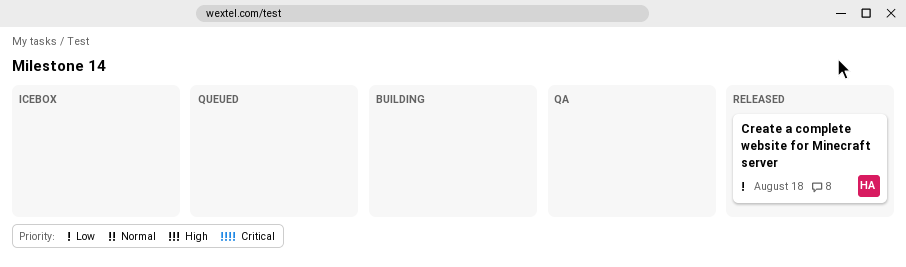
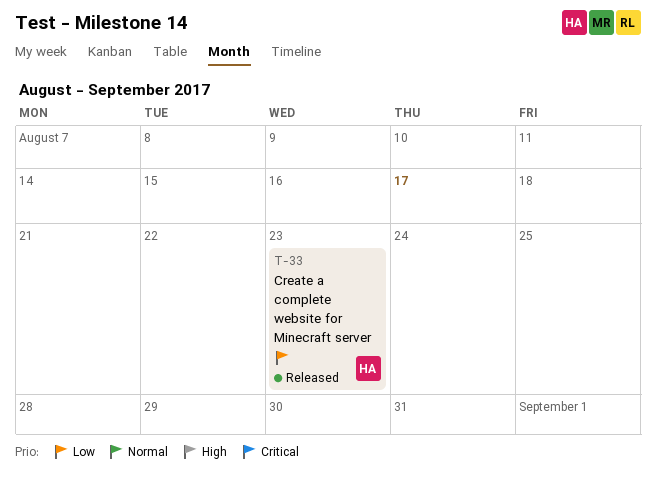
Create a complete website for Minecraft server, due: Aug 18 -> Aug 23

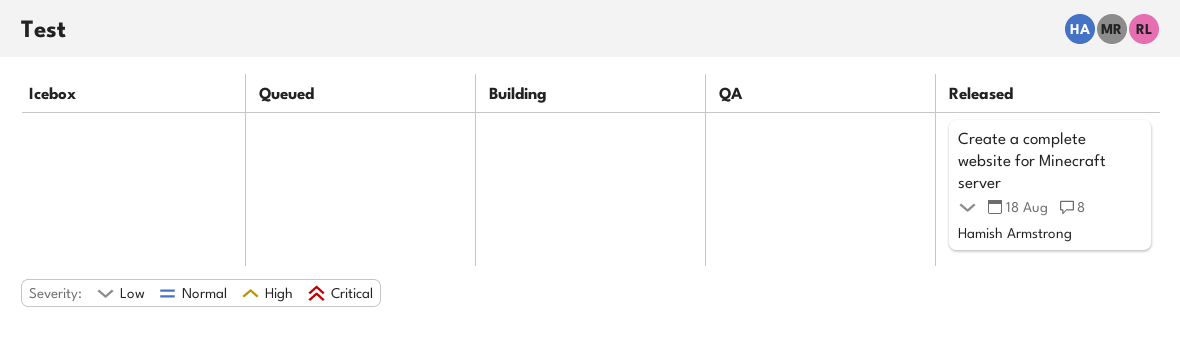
Create a complete website for Minecraft server, due: Aug 23 -> Aug 18

